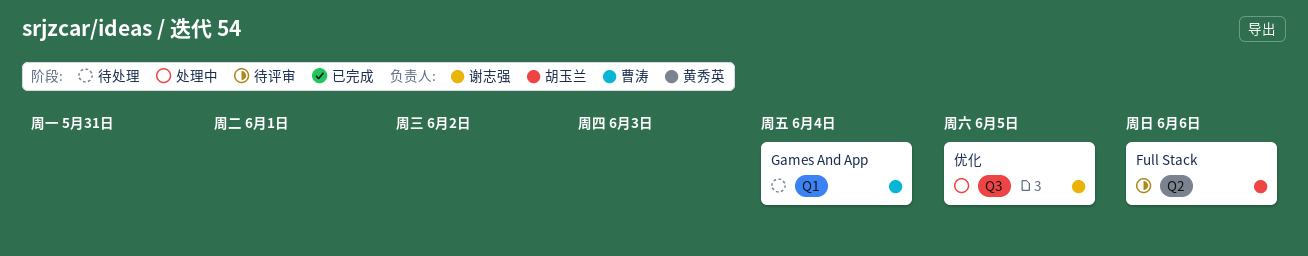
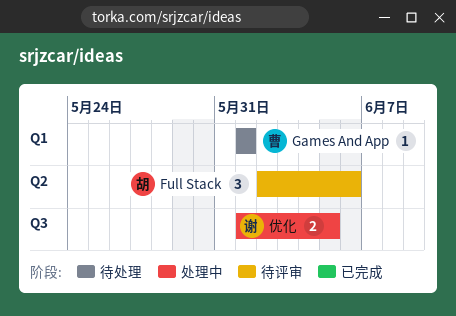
Games And App, due: Jun 4 -> Jun 1

